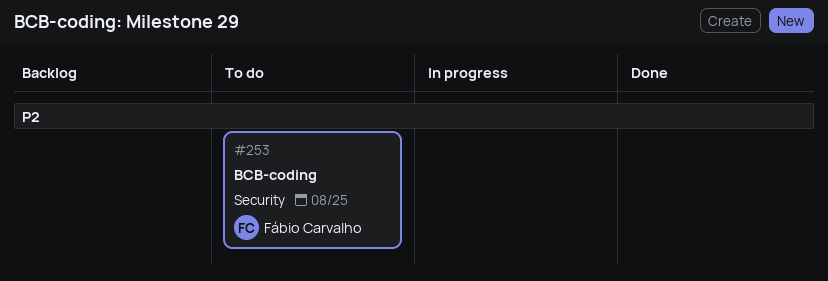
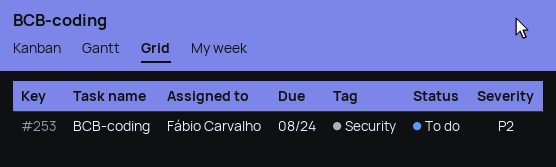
#253, due: Aug 25 -> Aug 24

